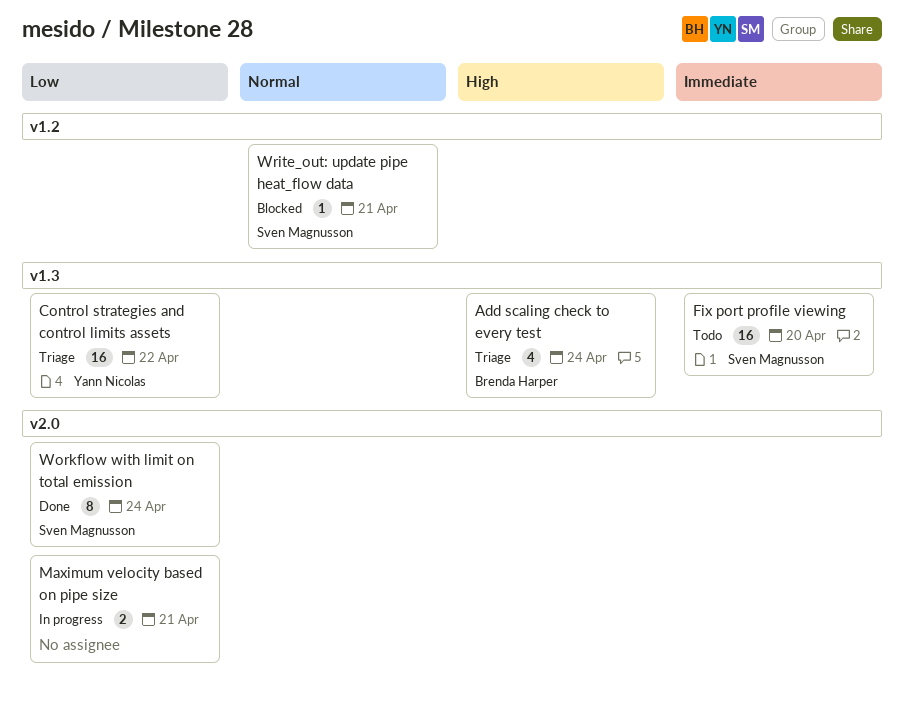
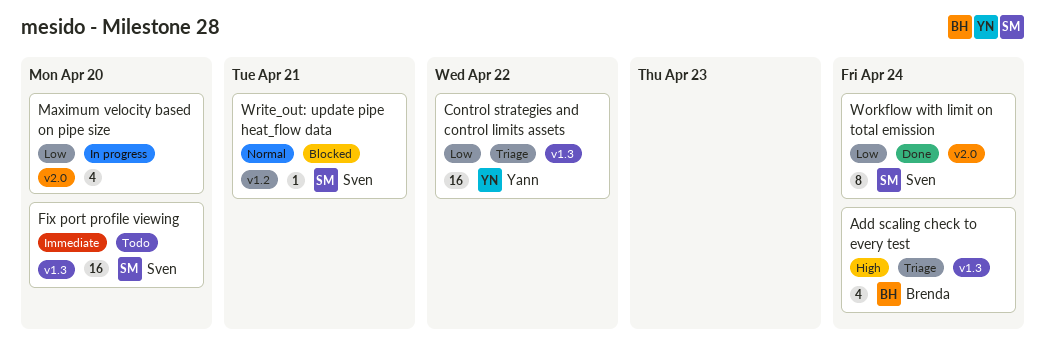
Maximum velocity based on pipe size, estimate: 2 -> 4
Maximum velocity based on pipe size, due: Apr 21 -> Apr 20

